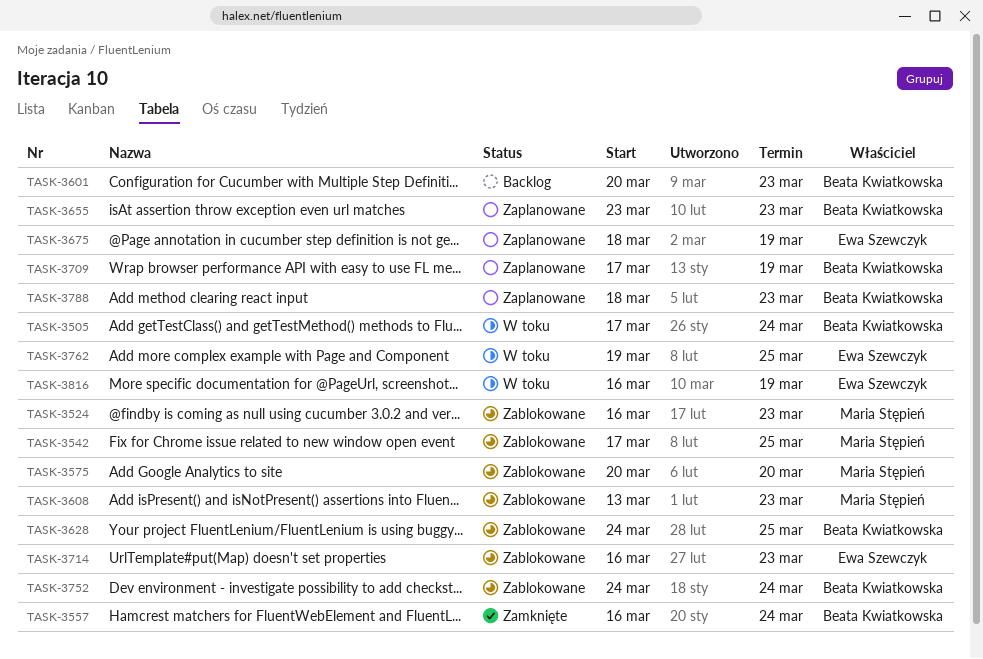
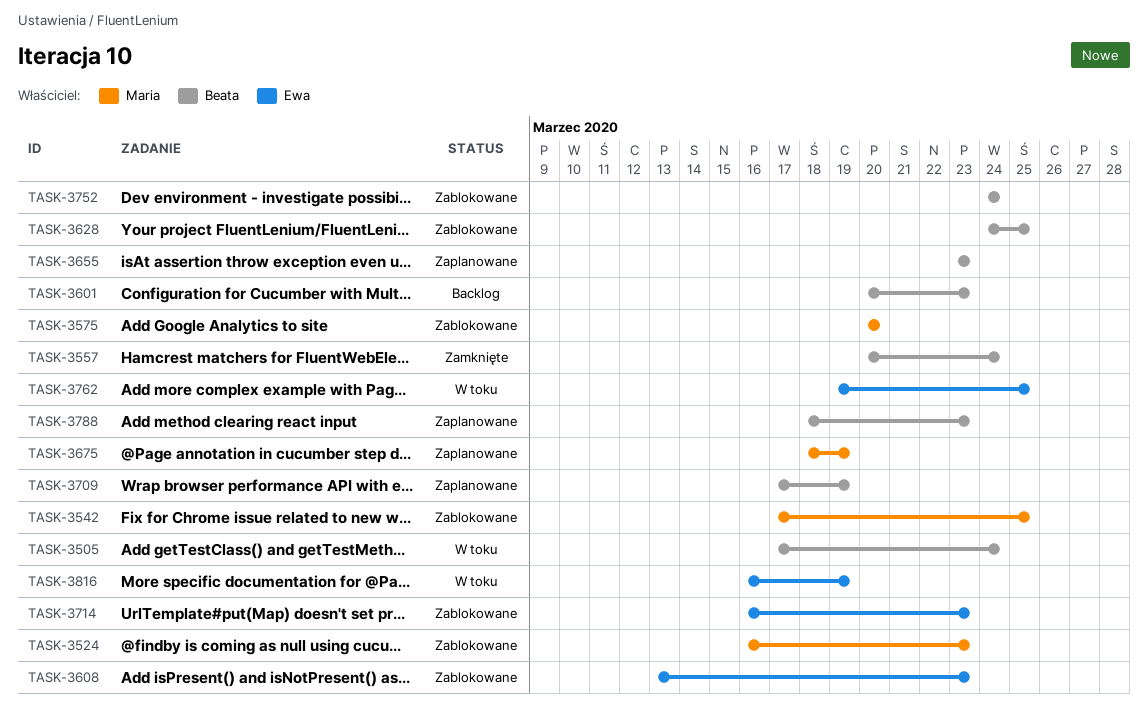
TASK-3557, start: Mar 16 -> Mar 20
TASK-3608, owner: Maria Stępień -> Ewa Szewczyk
TASK-3675, owner: Ewa Szewczyk -> Maria Stępień

